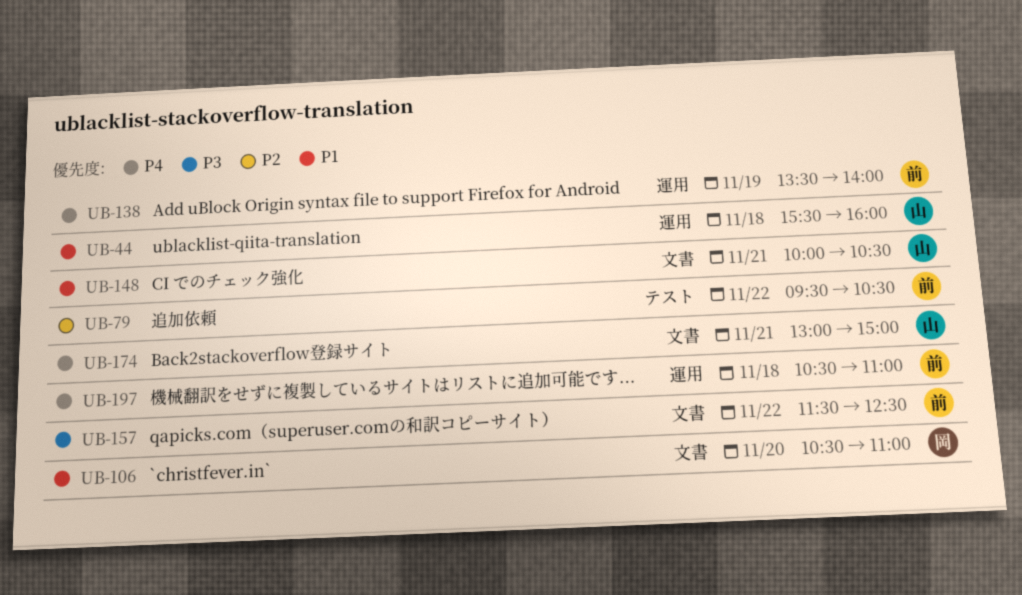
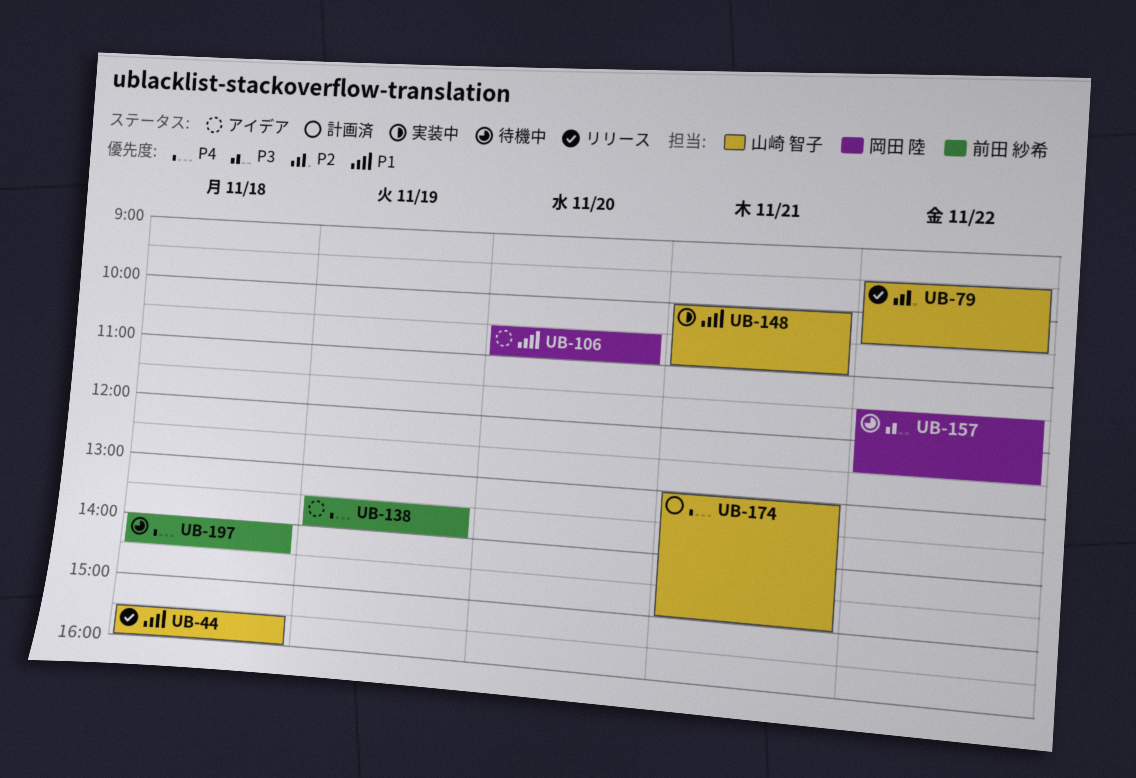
UB-79, owner: 前田 紗希 -> 山崎 智子
UB-148, ends: 10:30 -> 11:00
UB-157, owner: 前田 紗希 -> 岡田 陸
UB-197, begins: 10:30 -> 14:00
UB-197, ends: 11:00 -> 14:30

